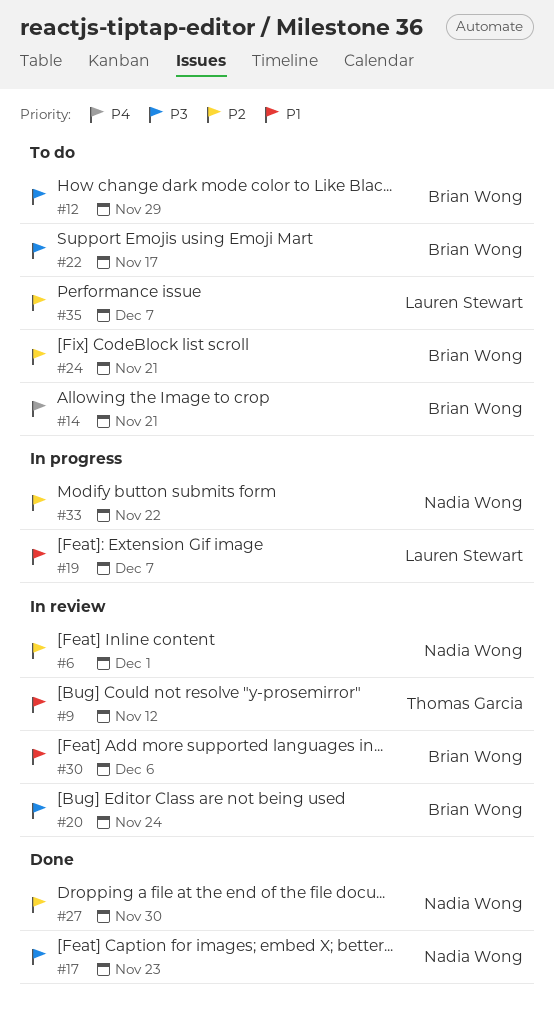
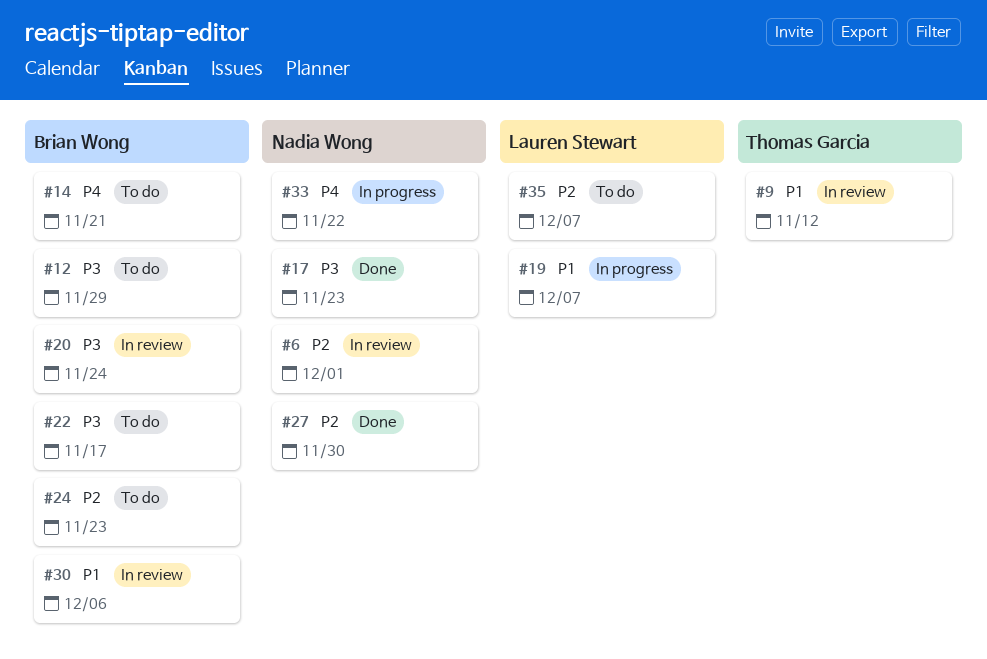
#24, due: Nov 21 -> Nov 23
#33, priority: P2 -> P4

